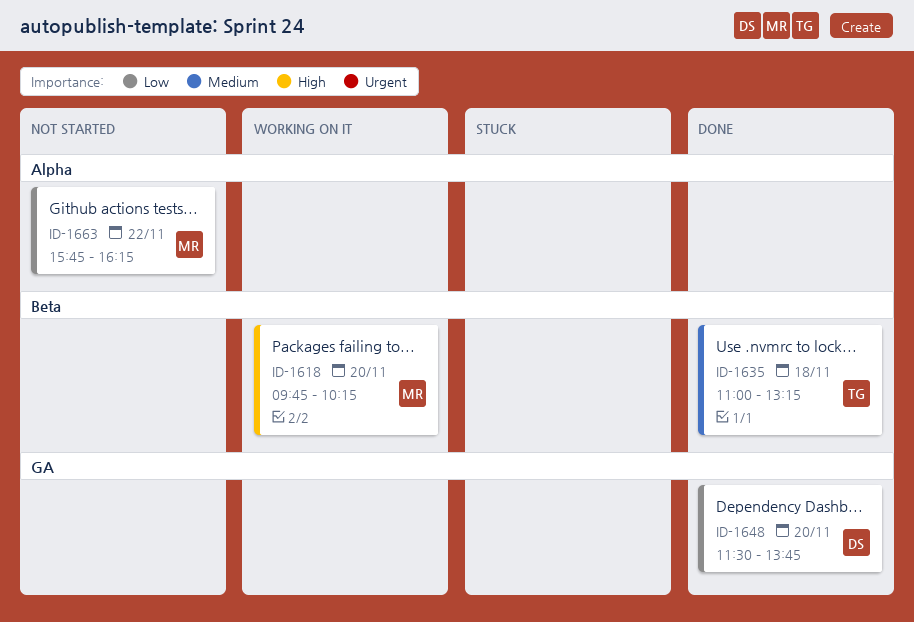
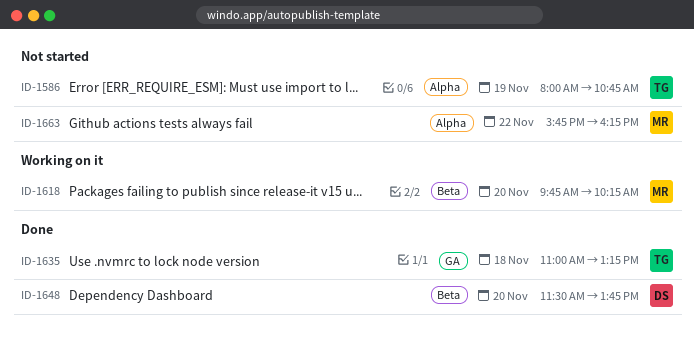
ID-1586: none -> present
ID-1635, label: Beta -> GA
ID-1648, label: GA -> Beta

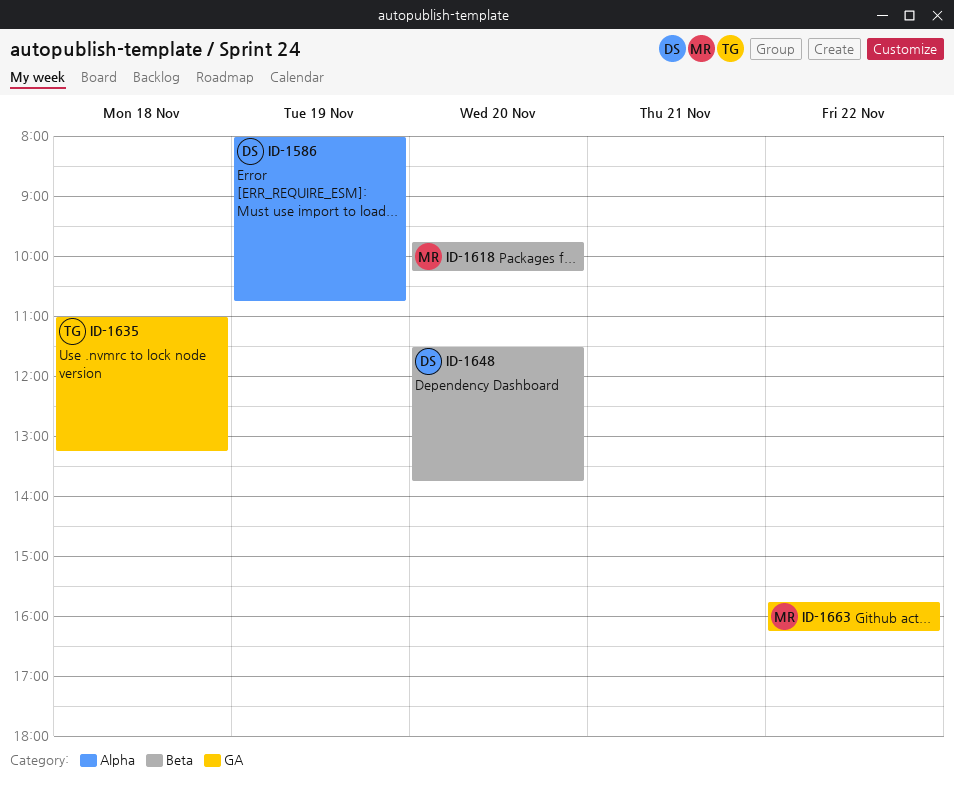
ID-1586, owner: TG -> DS
ID-1663, label: Alpha -> GA

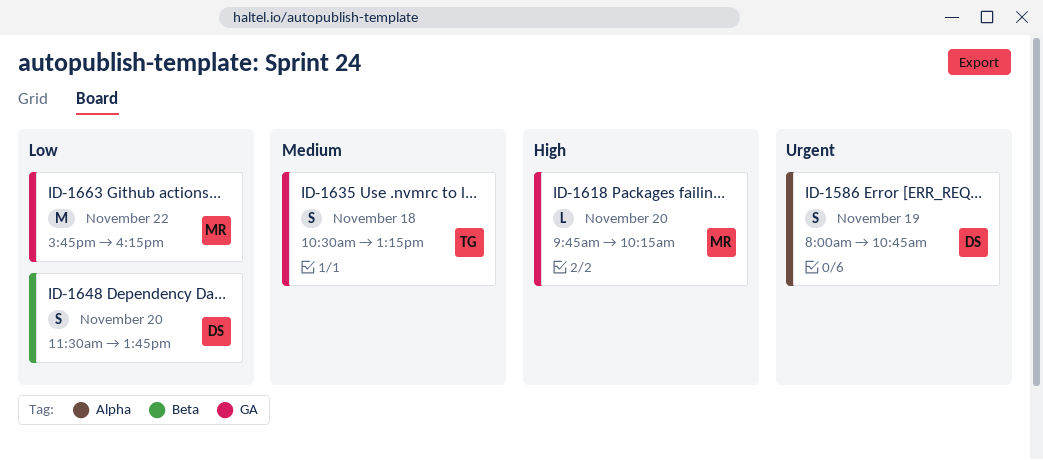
ID-1618, label: Beta -> GA
ID-1635, begins: 11:00 -> 10:30

